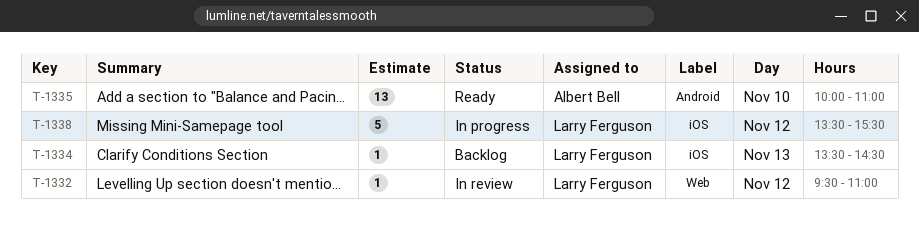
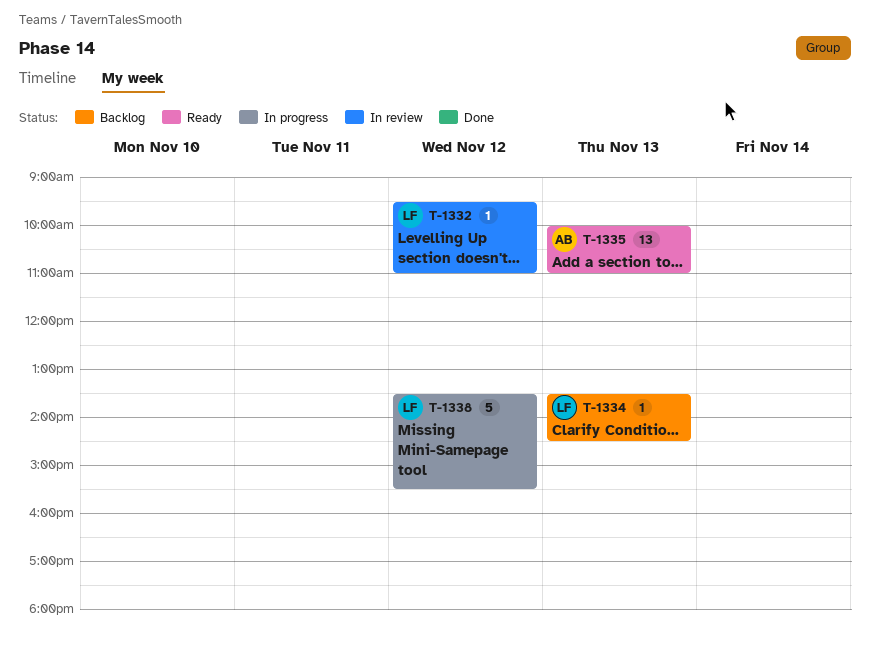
T-1335, day: Nov 10 -> Nov 13

